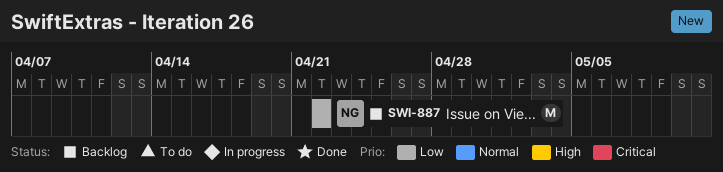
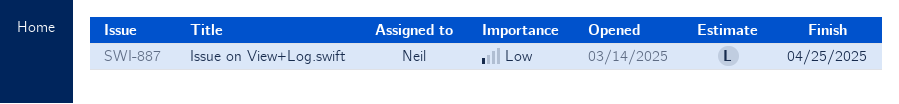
SWI-887, estimate: M -> L
SWI-887, due: Apr 22 -> Apr 25

